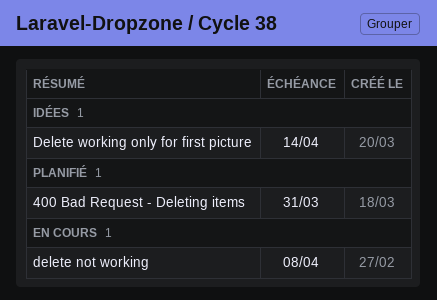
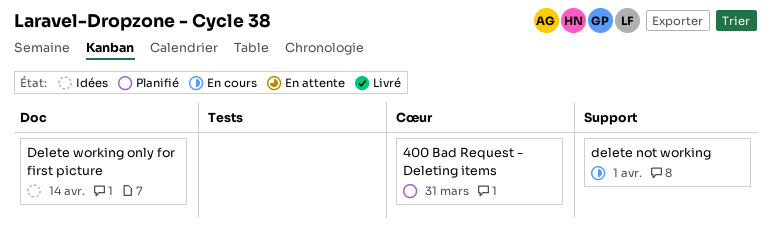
delete not working, due: Apr 8 -> Apr 1

